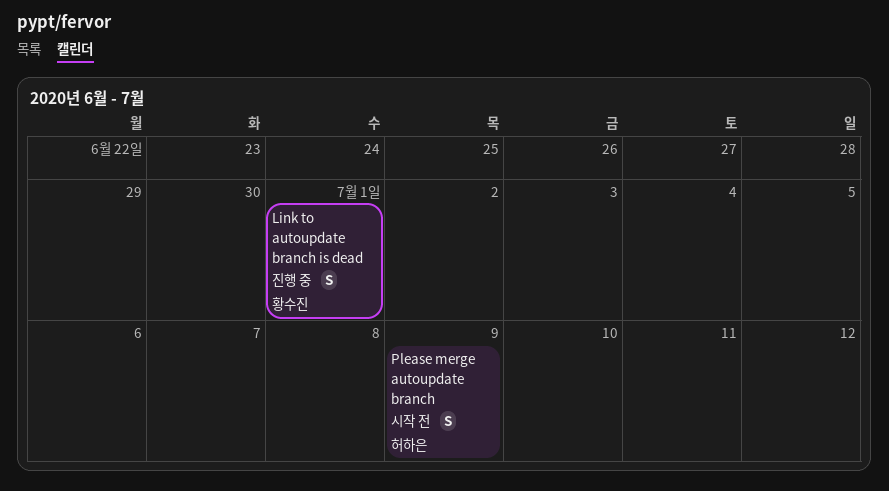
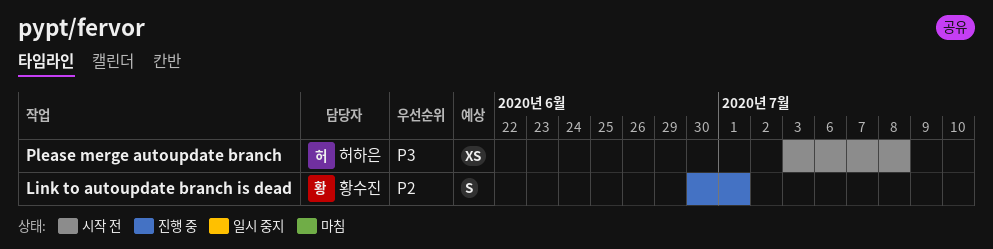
Please merge autoupdate branch, estimate: S -> XS
Please merge autoupdate branch, due: Jul 9 -> Jul 8

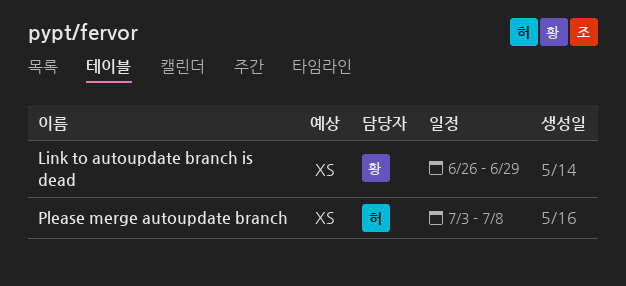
Link to autoupdate branch is dead, estimate: S -> XS
Link to autoupdate branch is dead, start: Jun 30 -> Jun 26
Link to autoupdate branch is dead, due: Jul 1 -> Jun 29

